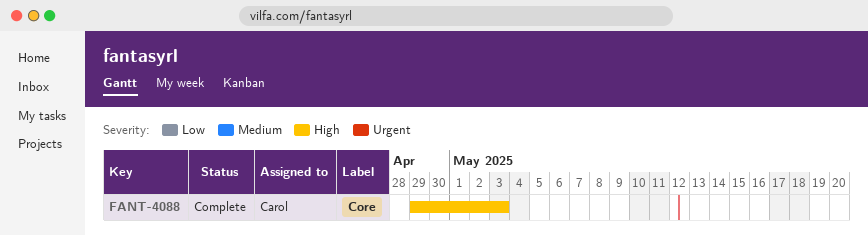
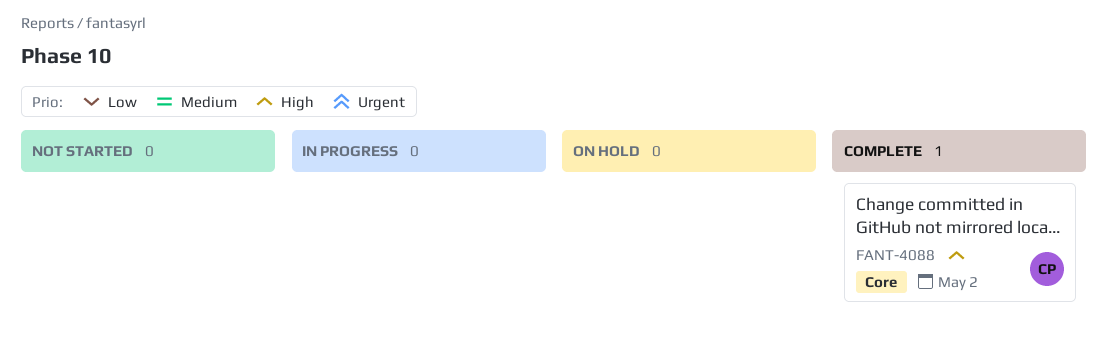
FANT-4088, due: May 3 -> May 2

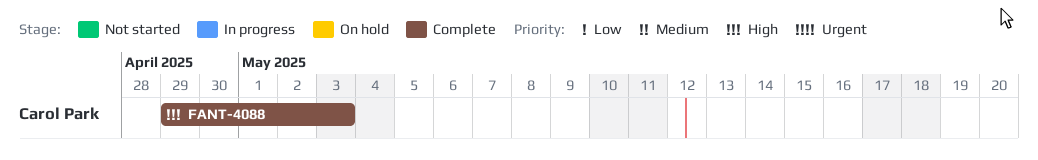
FANT-4088, due: May 2 -> May 3

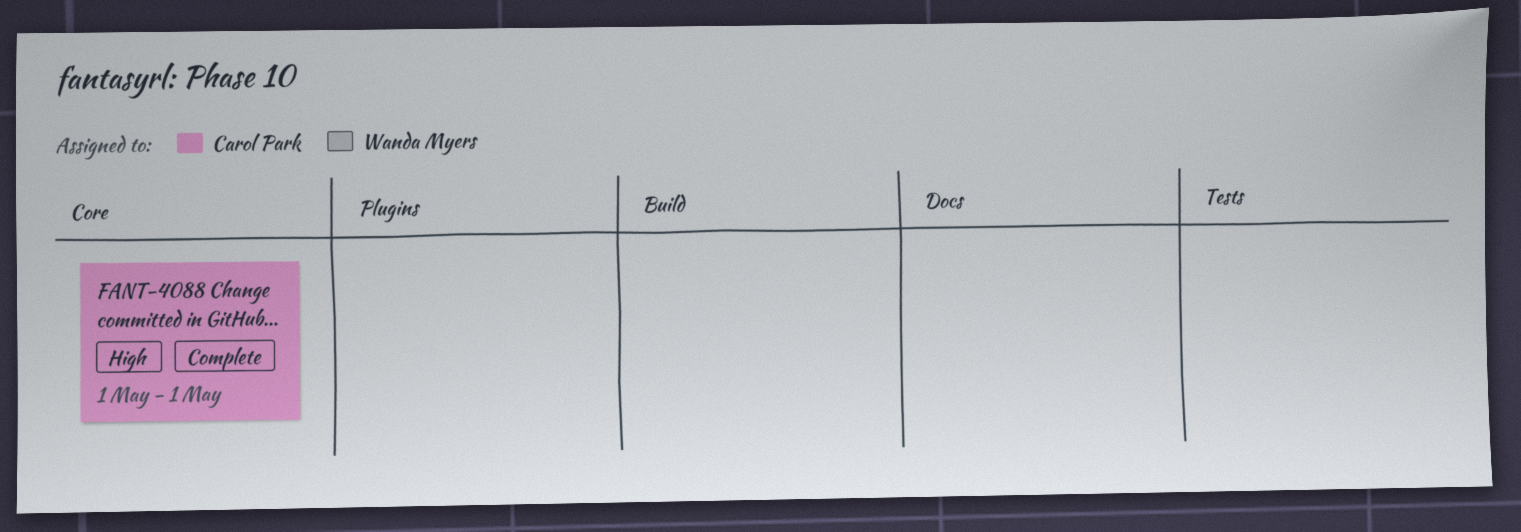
FANT-4088, start: Apr 29 -> May 1
FANT-4088, due: May 3 -> May 1

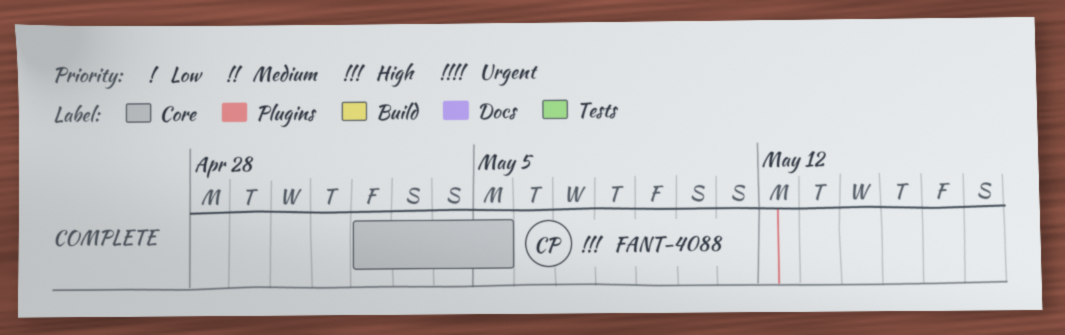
FANT-4088, start: May 1 -> May 2
FANT-4088, due: May 1 -> May 5

